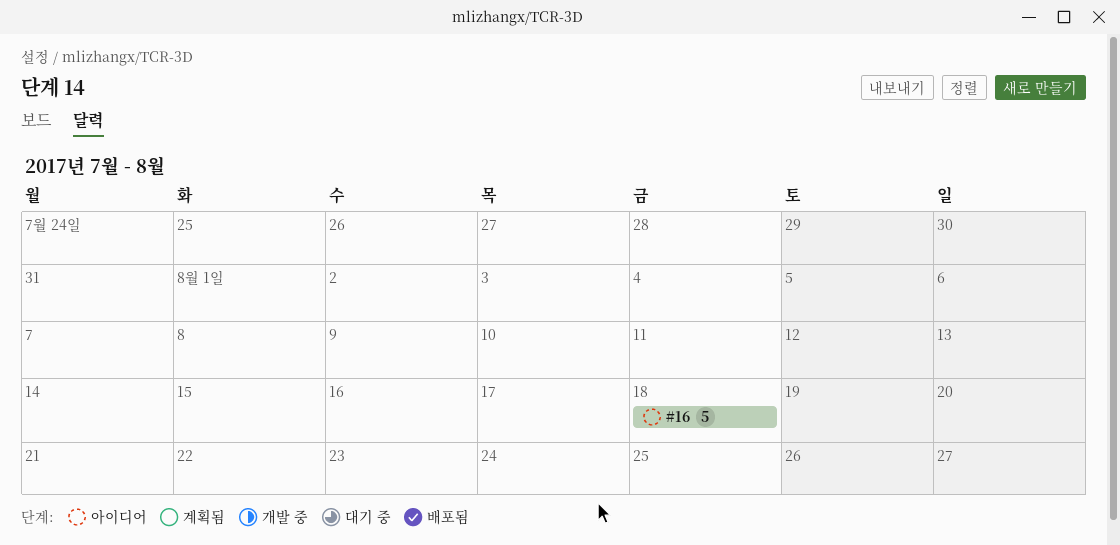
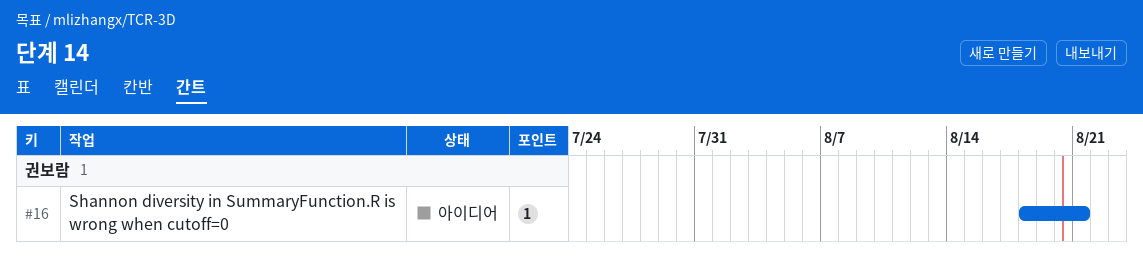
#16, estimate: 5 -> 1
#16, due: Aug 18 -> Aug 21

